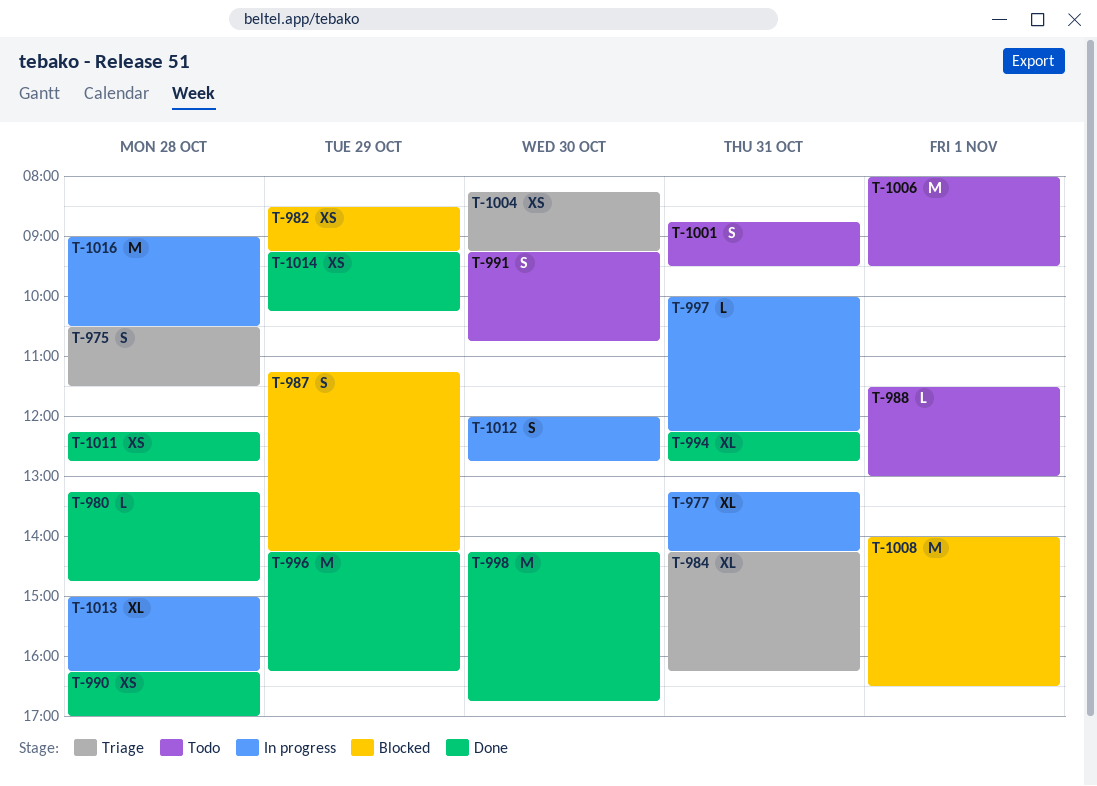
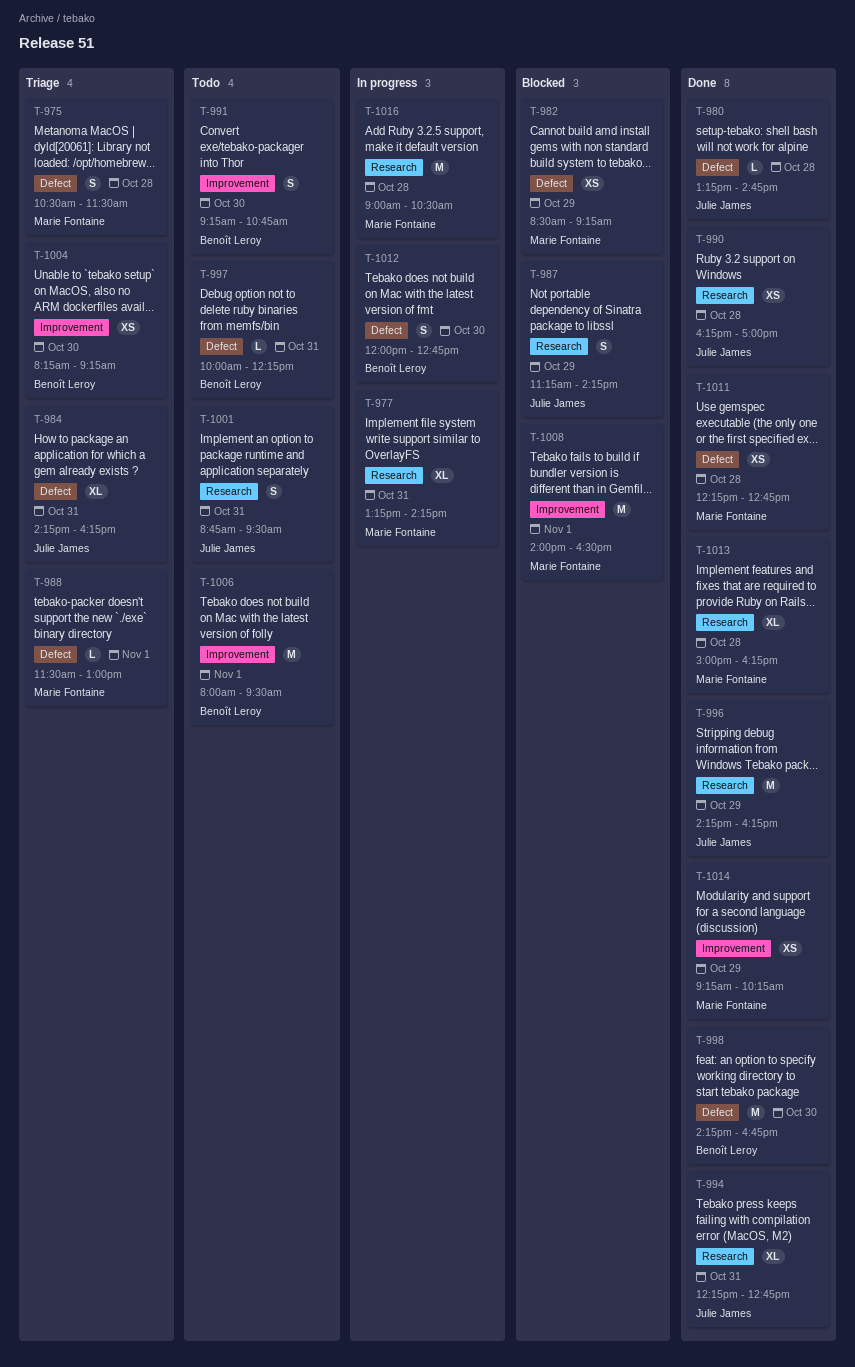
T-988, status: Todo -> Triage
T-997, status: In progress -> Todo
T-1013, status: In progress -> Done

